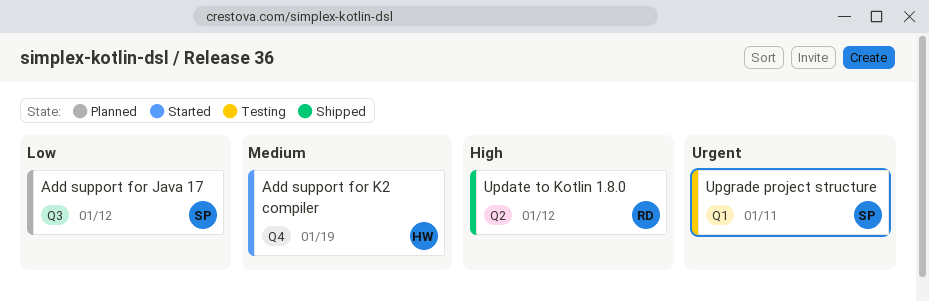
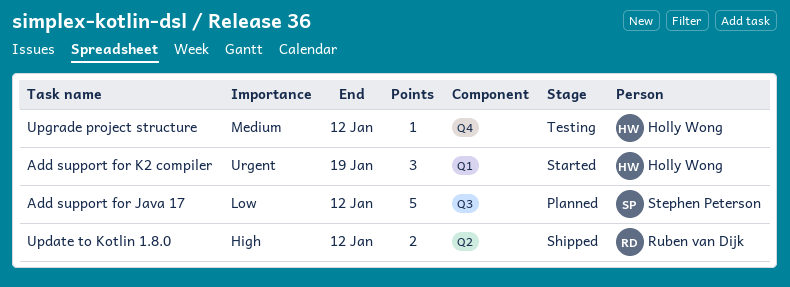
Add support for K2 compiler, priority: Medium -> Urgent
Add support for K2 compiler, label: Q4 -> Q1
Upgrade project structure, owner: Stephen Peterson -> Holly Wong
Upgrade project structure, priority: Urgent -> Medium
Upgrade project structure, label: Q1 -> Q4
Upgrade project structure, due: Jan 11 -> Jan 12

